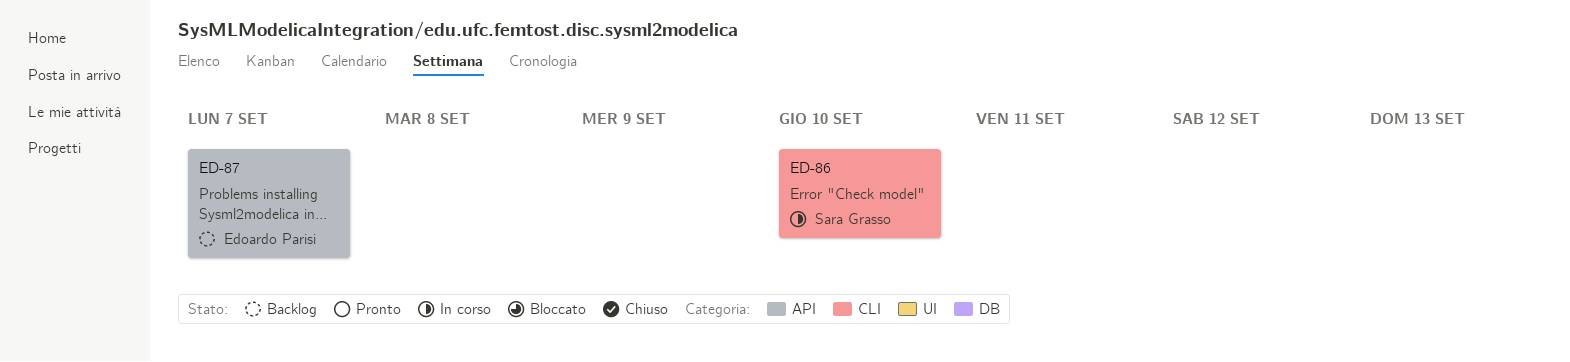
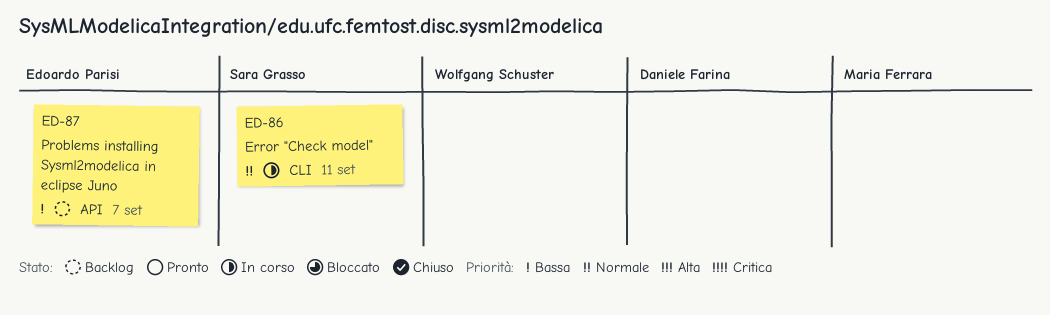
ED-86, due: Sep 10 -> Sep 11

